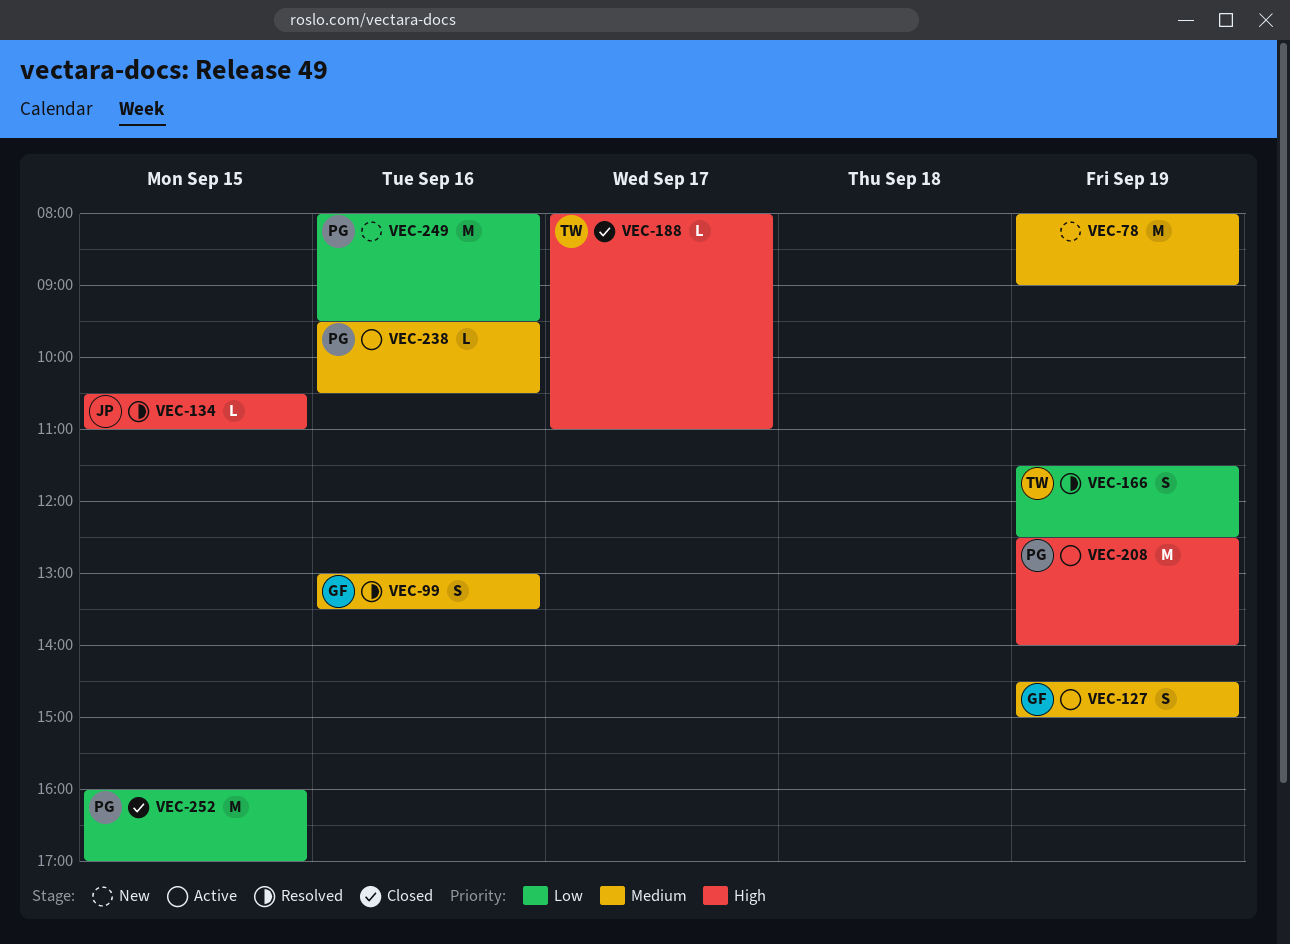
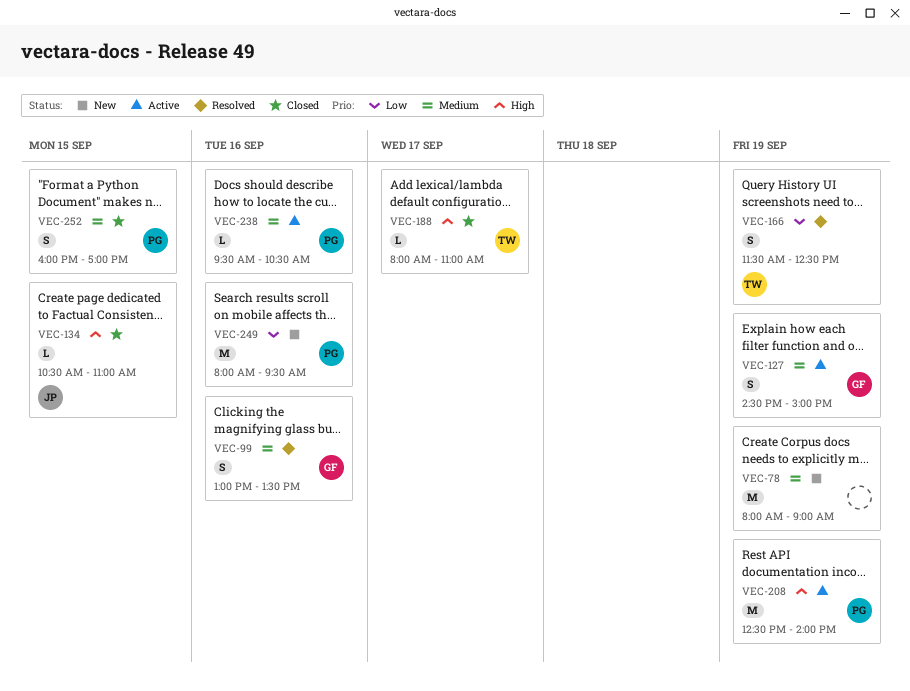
VEC-134, status: Resolved -> Closed
VEC-252, priority: Low -> Medium
VEC-252, estimate: M -> S

